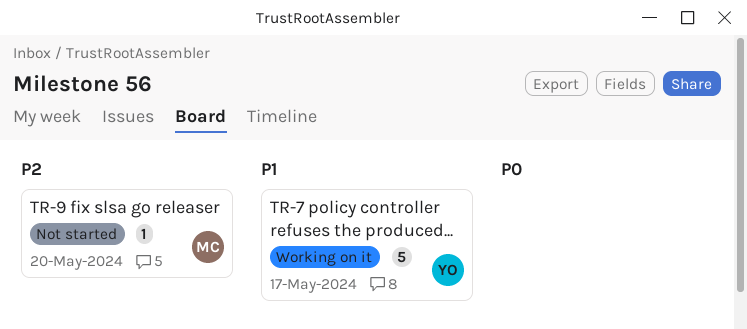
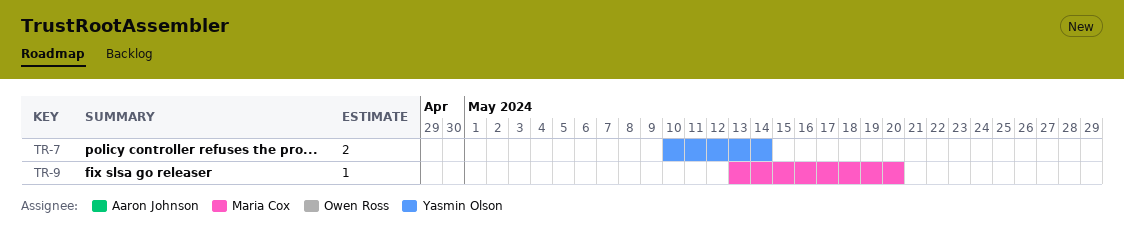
TR-7, estimate: 5 -> 2
TR-7, due: May 17 -> May 14

